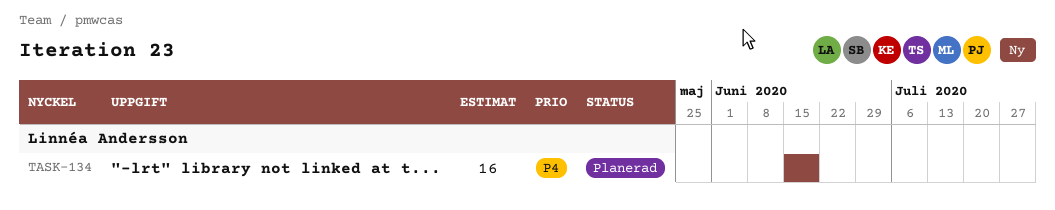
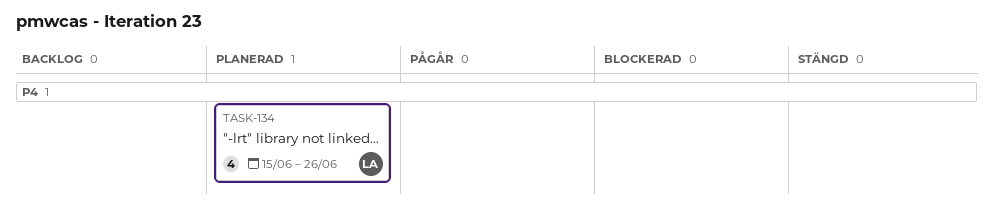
TASK-134, estimate: 16 -> 4
TASK-134, due: Jun 19 -> Jun 26

